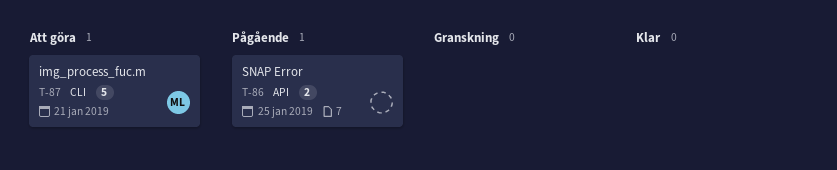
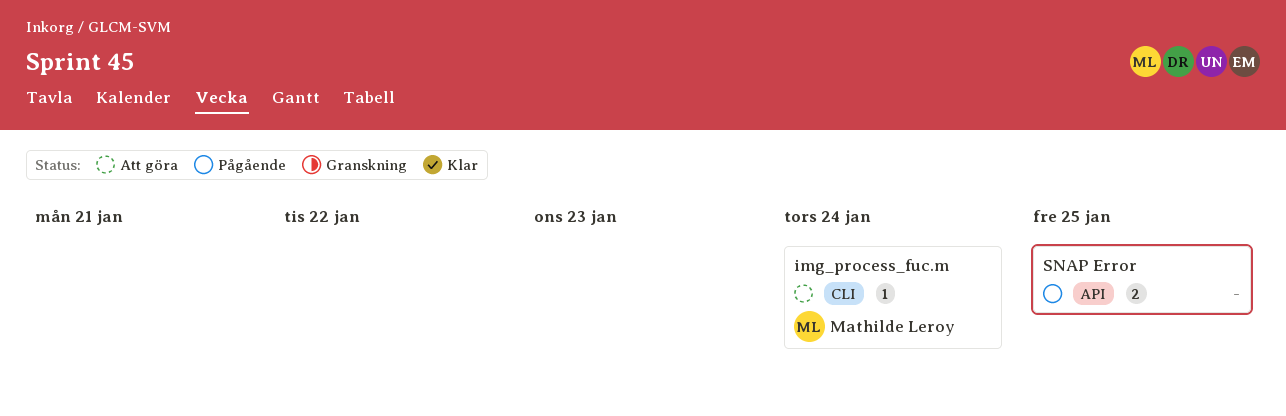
img_process_fuc.m, estimate: 5 -> 1
img_process_fuc.m, due: Jan 21 -> Jan 24

